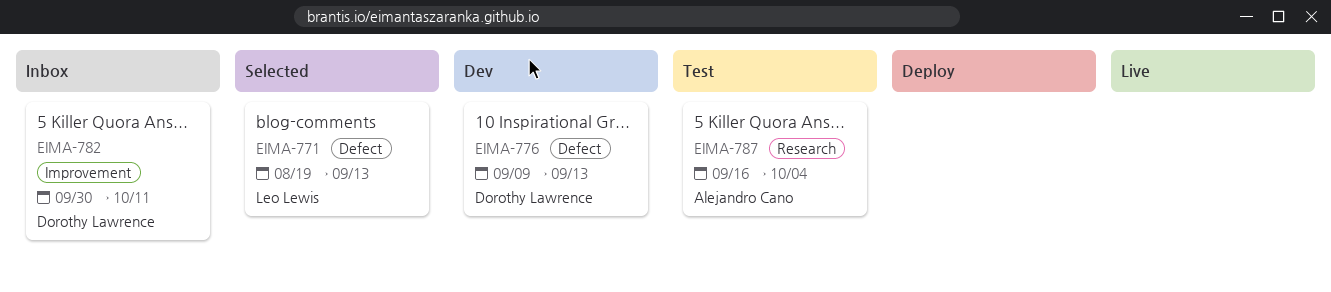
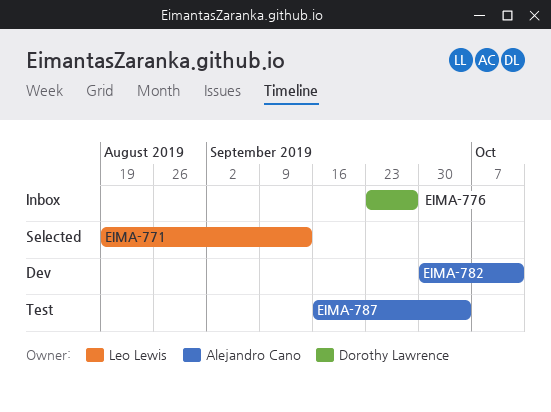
EIMA-776, status: Dev -> Inbox
EIMA-776, start: Sep 9 -> Sep 23
EIMA-776, due: Sep 13 -> Sep 27
EIMA-782, status: Inbox -> Dev
EIMA-782, owner: Dorothy Lawrence -> Alejandro Cano

